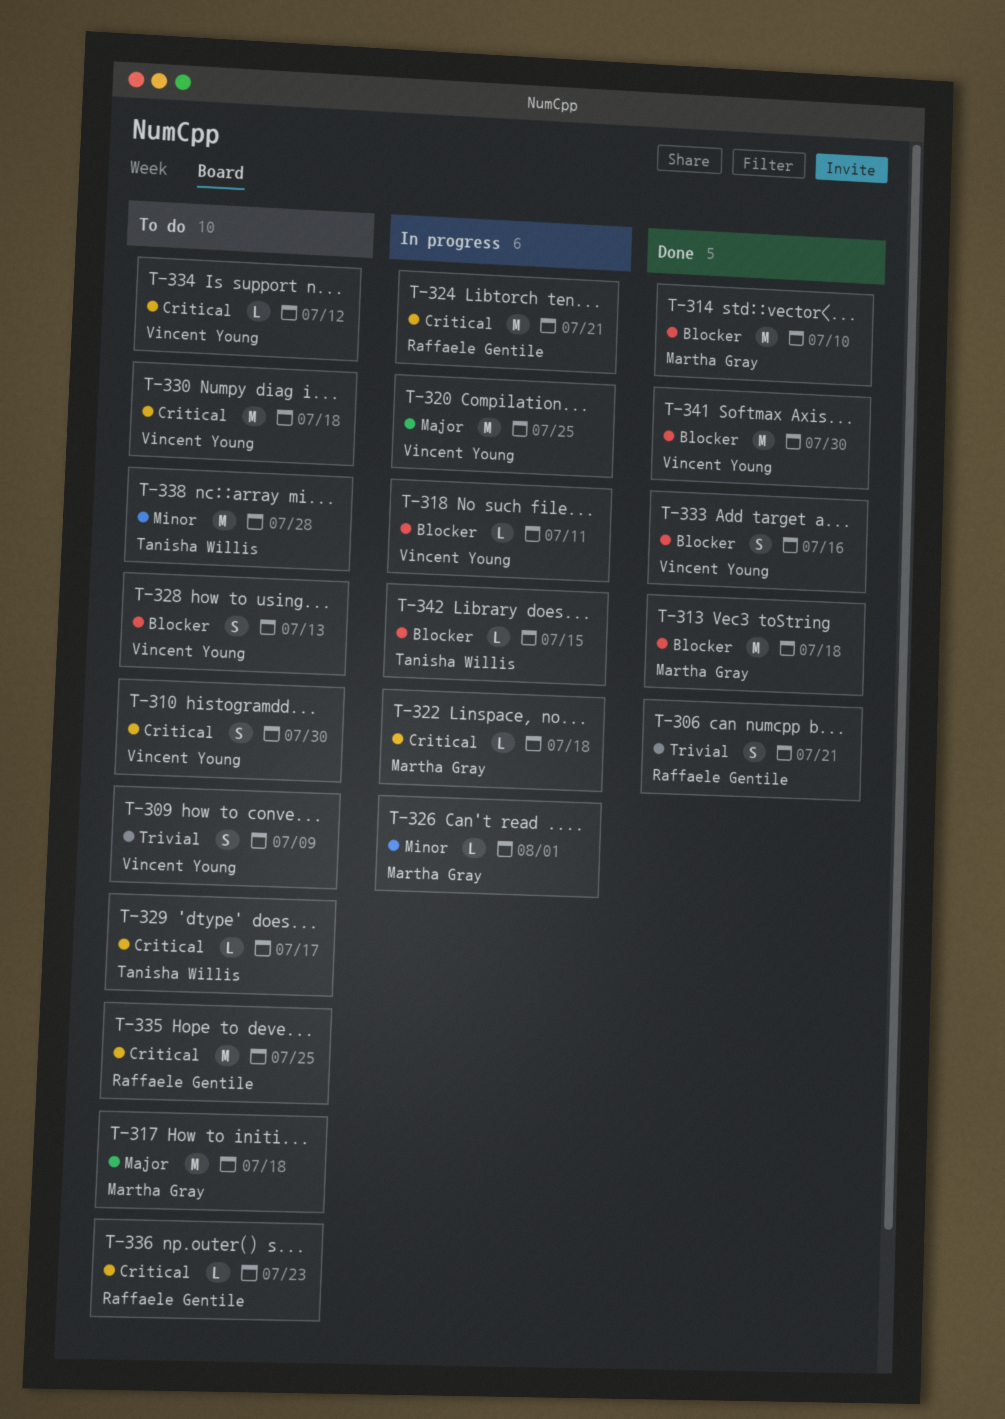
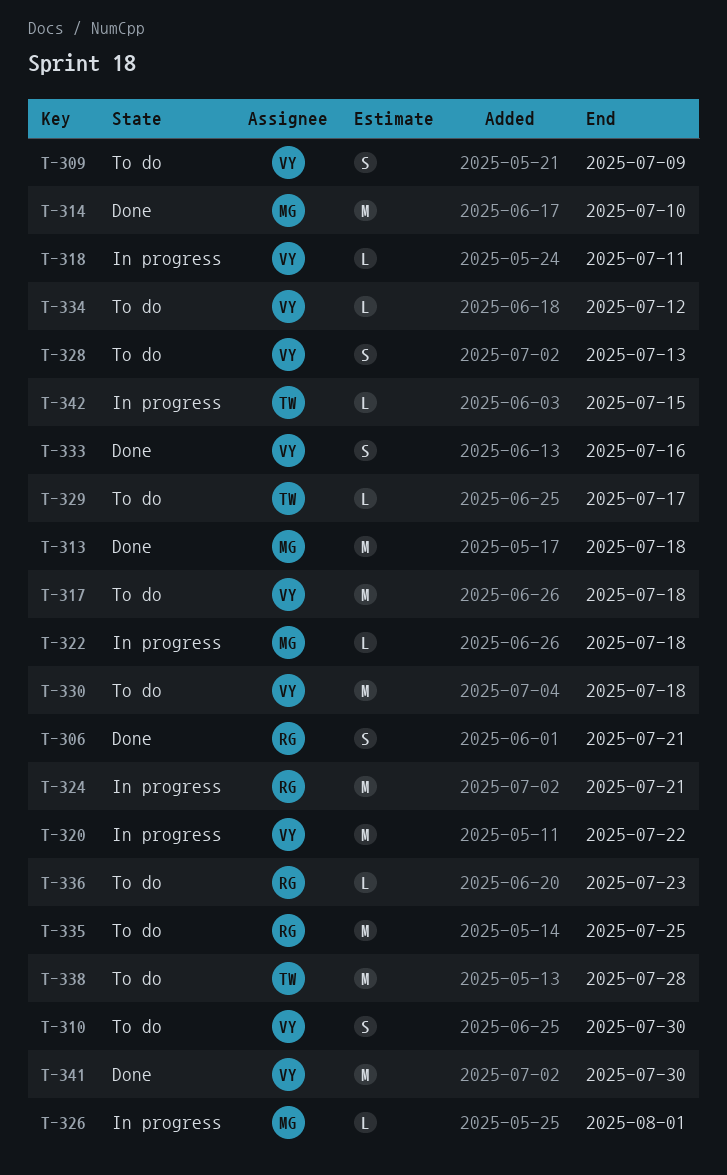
T-317, owner: Martha Gray -> Vincent Young
T-320, due: Jul 25 -> Jul 22

